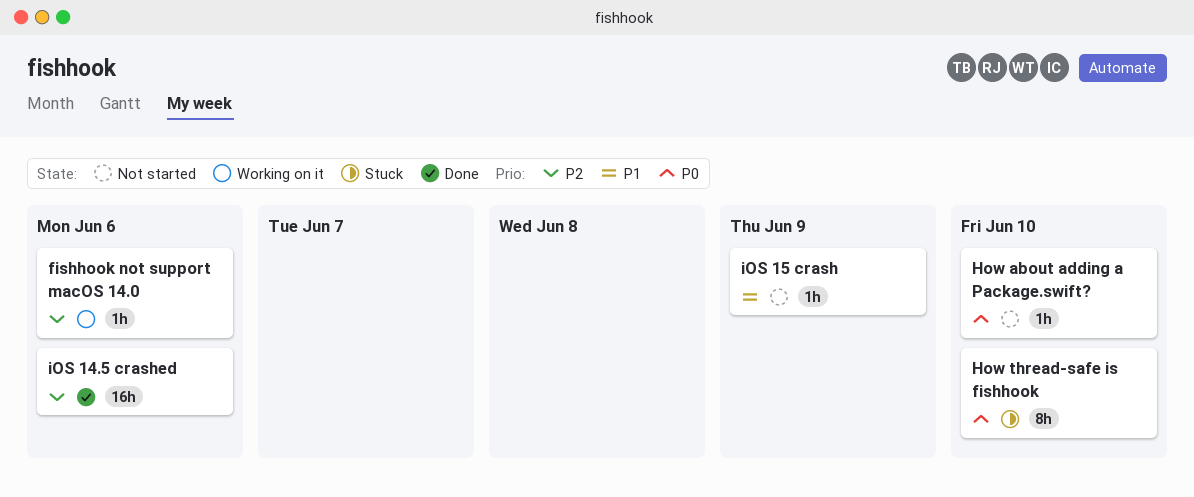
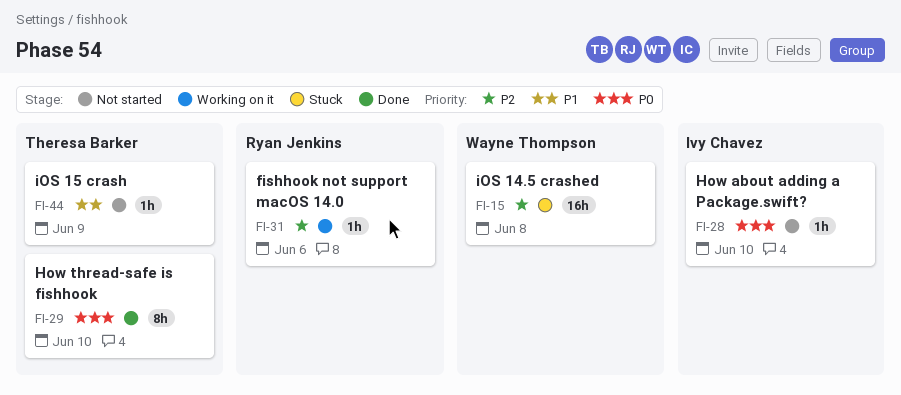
How thread-safe is fishhook, status: Stuck -> Done
iOS 14.5 crashed, status: Done -> Stuck
iOS 14.5 crashed, due: Jun 6 -> Jun 8

